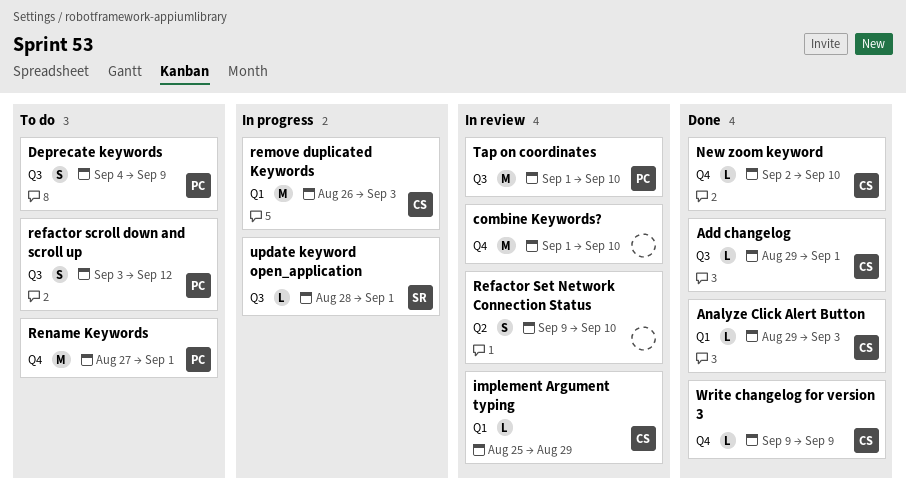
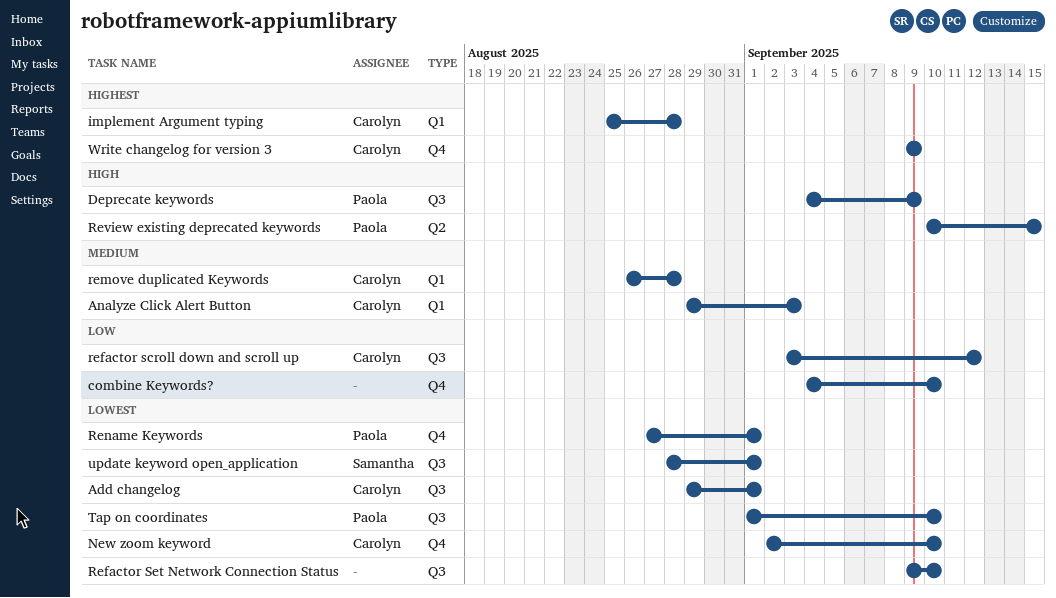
combine Keywords?, start: Sep 1 -> Sep 4
implement Argument typing, due: Aug 29 -> Aug 28
refactor scroll down and scroll up, owner: Paola -> Carolyn
Refactor Set Network Connection Status, label: Q2 -> Q3
remove duplicated Keywords, due: Sep 3 -> Aug 28
Review existing deprecated keywords: none -> present

